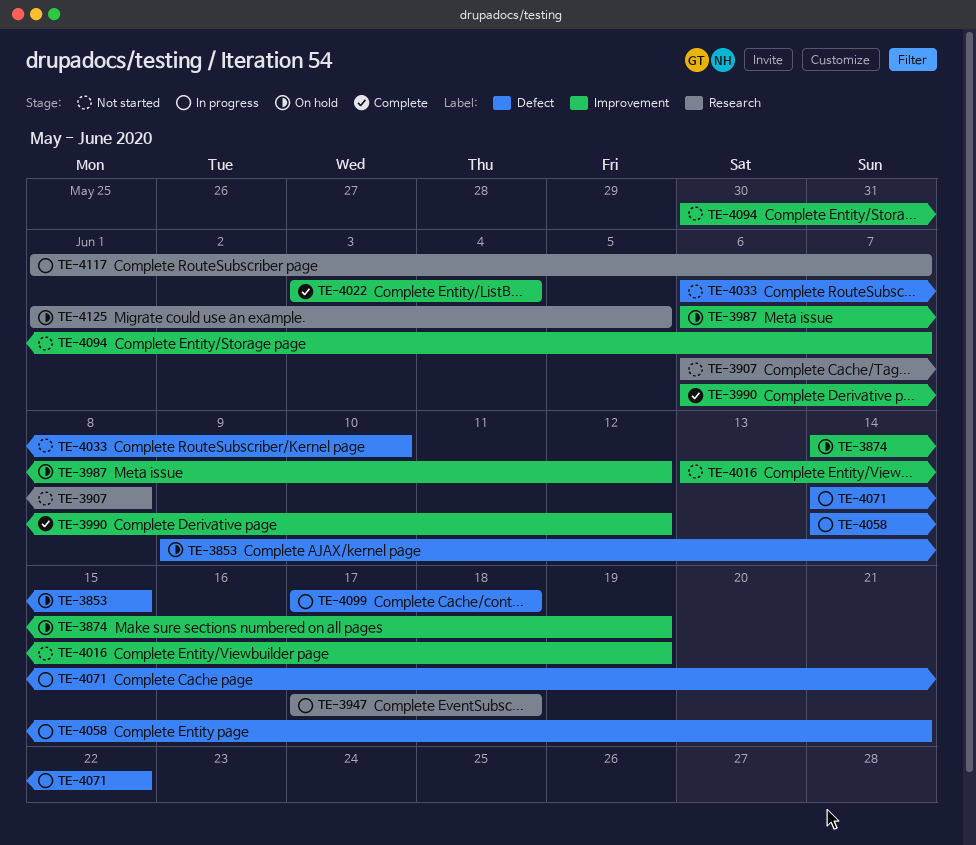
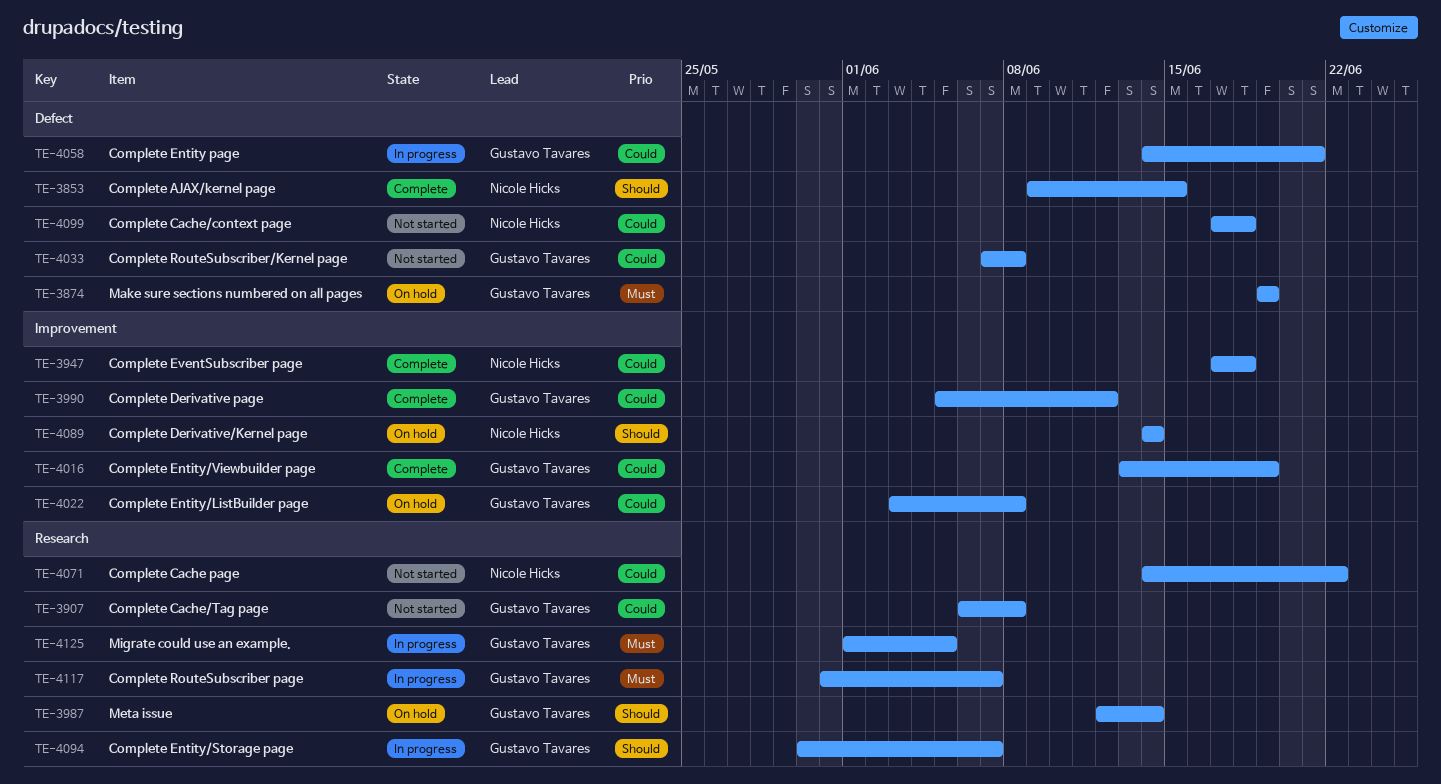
TE-3853, status: On hold -> Complete
TE-3874, label: Improvement -> Defect
TE-3874, start: Jun 14 -> Jun 19
TE-3947, status: In progress -> Complete
TE-3947, label: Research -> Improvement
TE-3987, label: Improvement -> Research
TE-3987, start: Jun 6 -> Jun 12
TE-3987, due: Jun 12 -> Jun 14
TE-3990, start: Jun 6 -> Jun 5
TE-4016, status: Not started -> Complete
TE-4022, status: Complete -> On hold
TE-4022, due: Jun 4 -> Jun 8
TE-4033, start: Jun 6 -> Jun 7
TE-4033, due: Jun 10 -> Jun 8
TE-4071, status: In progress -> Not started
TE-4071, label: Defect -> Research
TE-4089: none -> present
TE-4094, status: Not started -> In progress
TE-4094, label: Improvement -> Research
TE-4099, status: In progress -> Not started
TE-4117, start: Jun 1 -> May 31
TE-4125, status: On hold -> In progress

